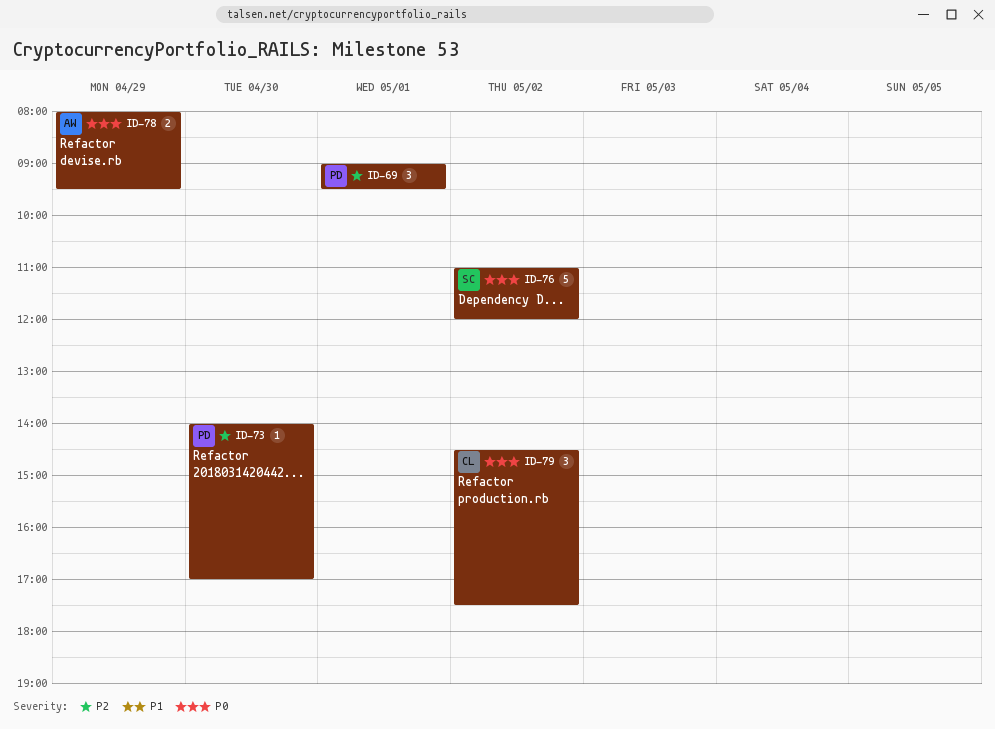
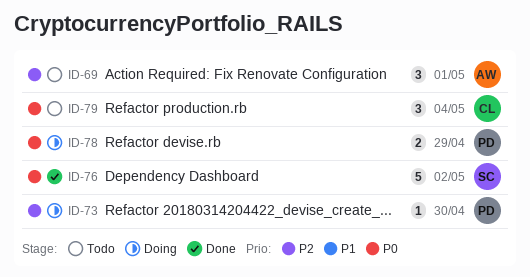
ID-69, owner: PD -> AW
ID-78, owner: AW -> PD
ID-79, day: May 2 -> May 4

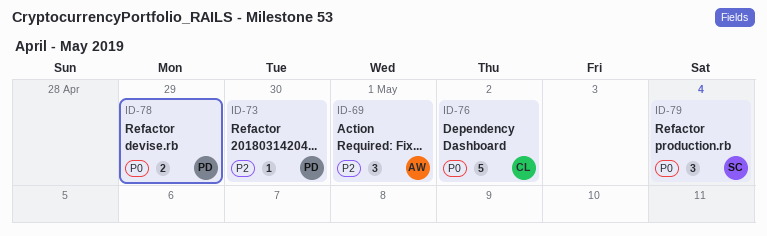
ID-76, owner: SC -> CL
ID-79, owner: CL -> SC

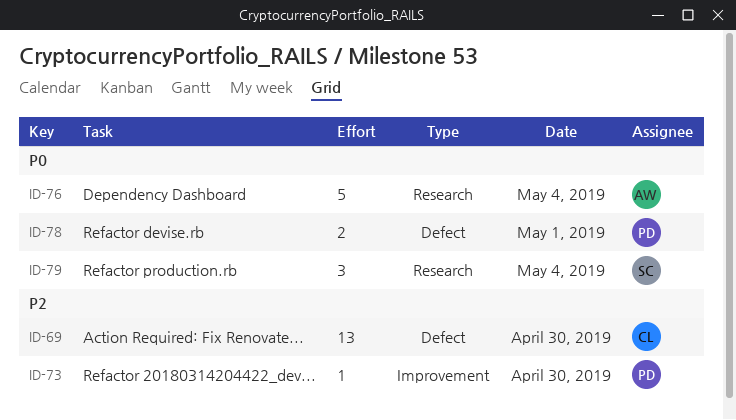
ID-69, owner: AW -> CL
ID-69, estimate: 3 -> 13
ID-69, day: May 1 -> Apr 30
ID-76, owner: CL -> AW
ID-76, day: May 2 -> May 4
ID-78, day: Apr 29 -> May 1

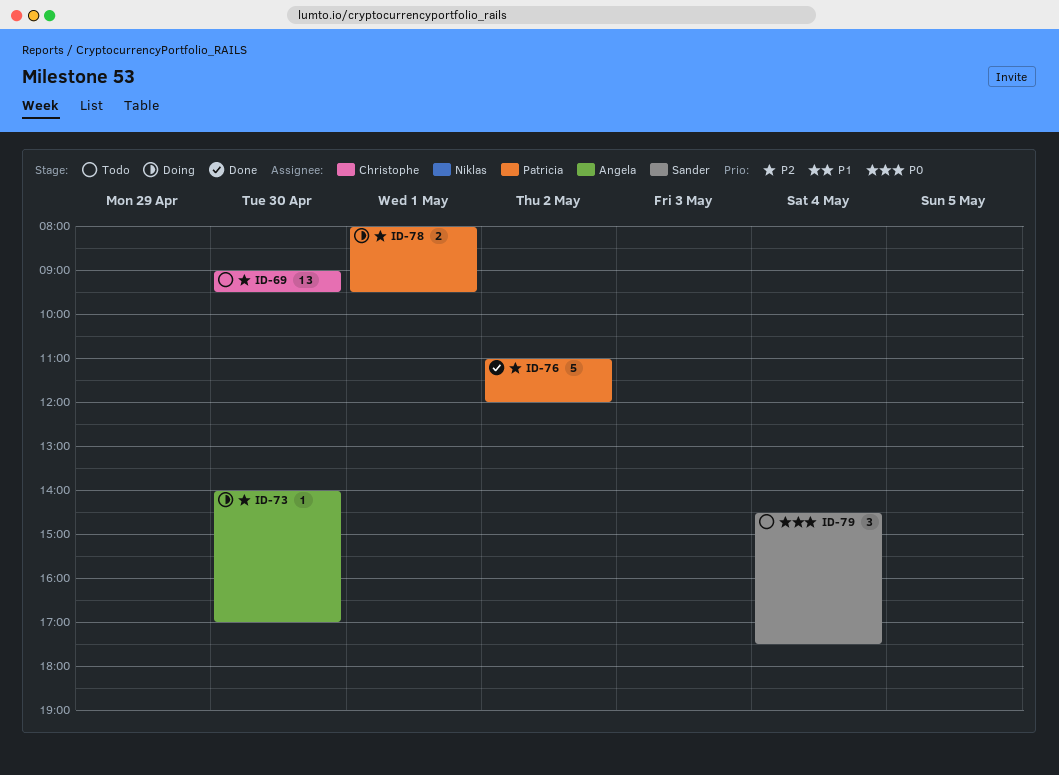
ID-73, owner: Patricia -> Angela
ID-76, owner: Angela -> Patricia
ID-76, priority: P0 -> P2
ID-76, day: May 4 -> May 2
ID-78, priority: P0 -> P2

